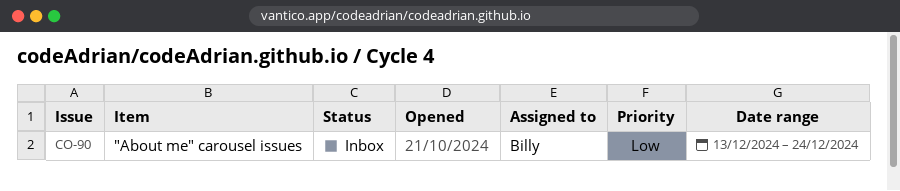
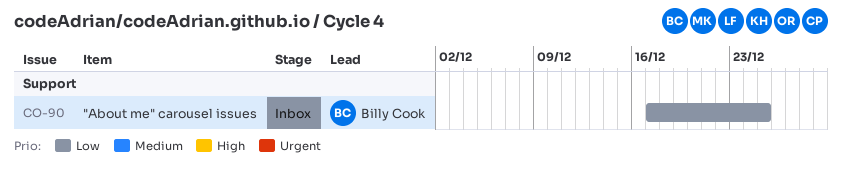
CO-90, start: Dec 13 -> Dec 17
CO-90, due: Dec 24 -> Dec 25

